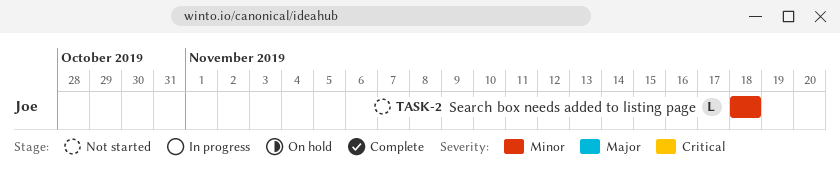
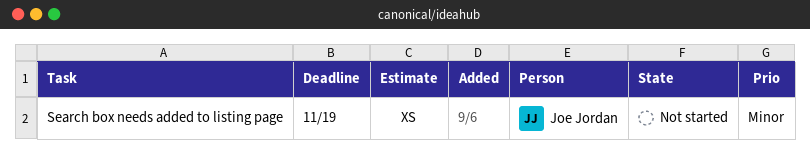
Search box needs added to listing page, estimate: L -> XS
Search box needs added to listing page, due: Nov 18 -> Nov 19

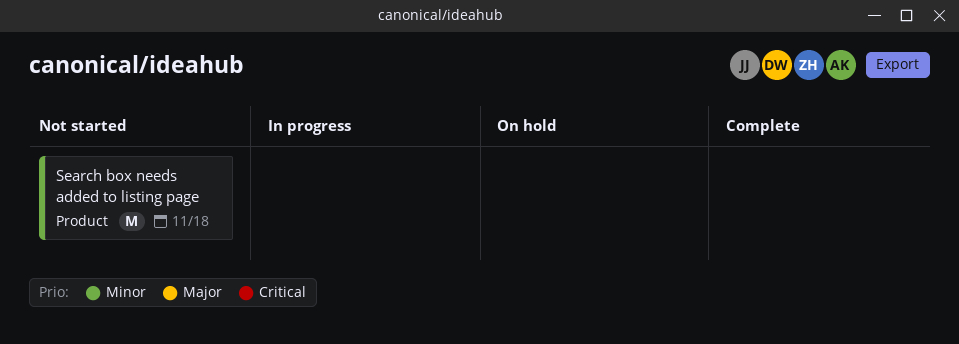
Search box needs added to listing page, estimate: XS -> M
Search box needs added to listing page, due: Nov 19 -> Nov 18

